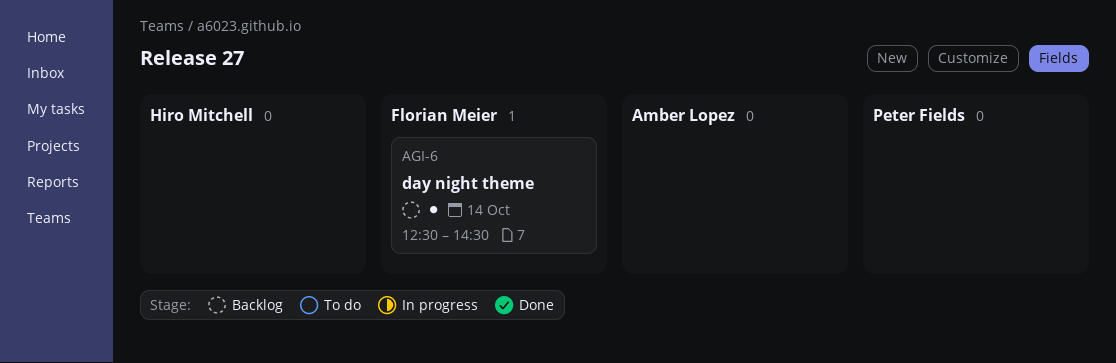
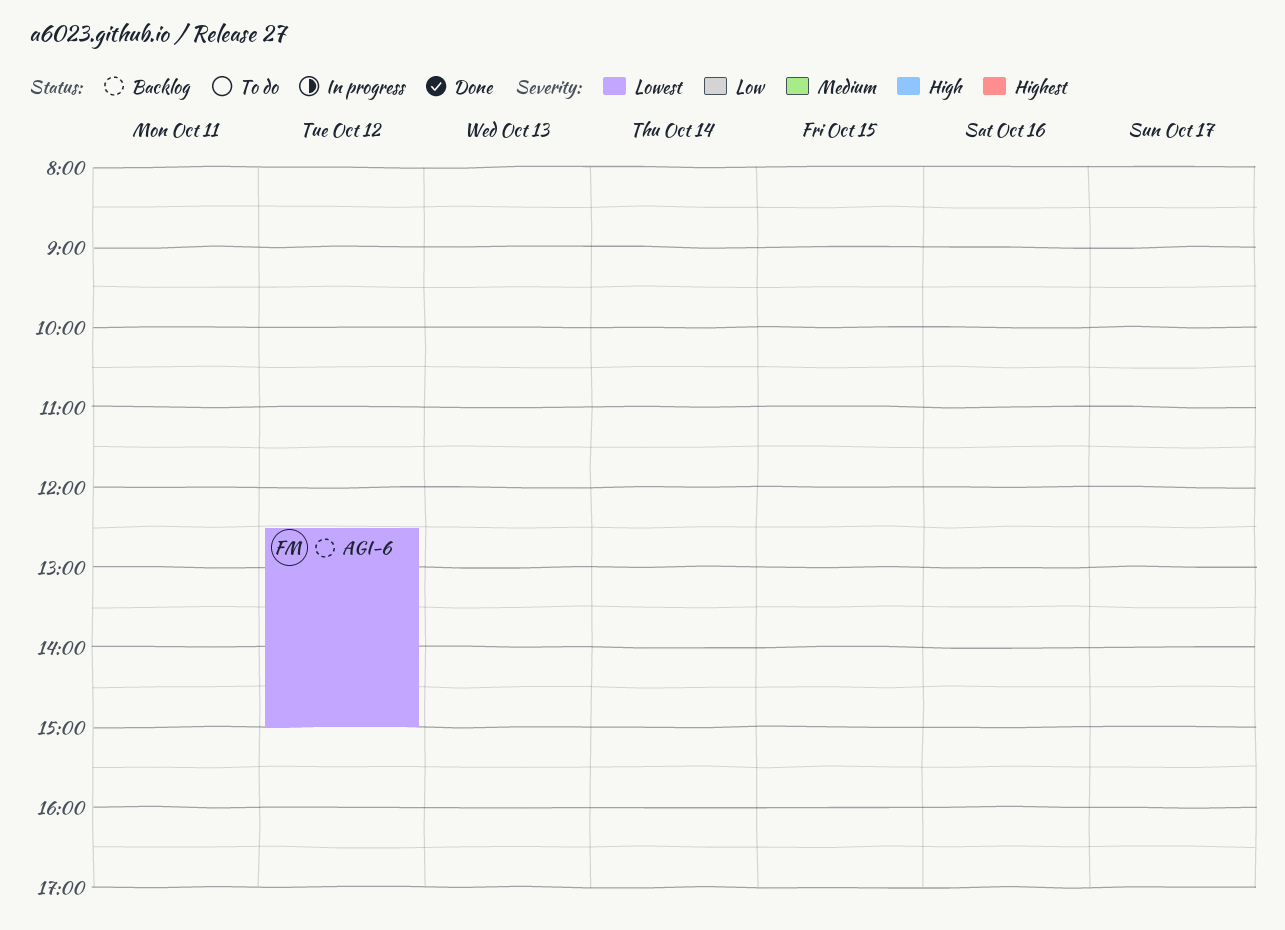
AGI-6, day: Oct 14 -> Oct 12
AGI-6, ends: 14:30 -> 15:00

